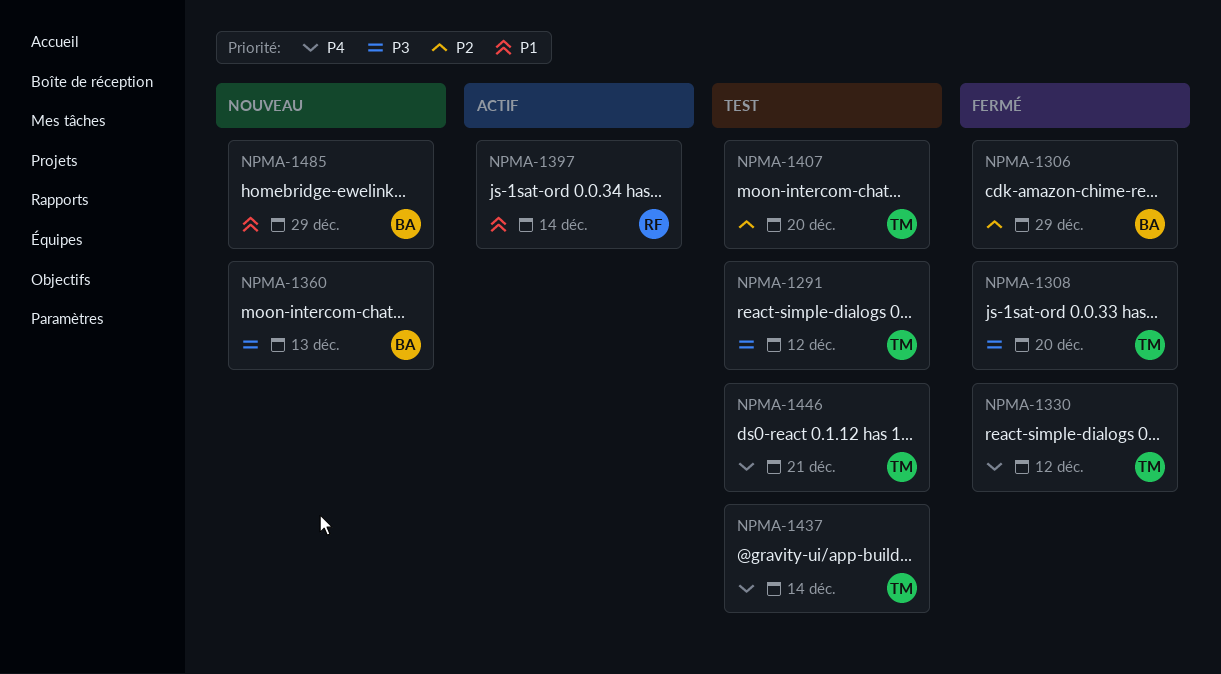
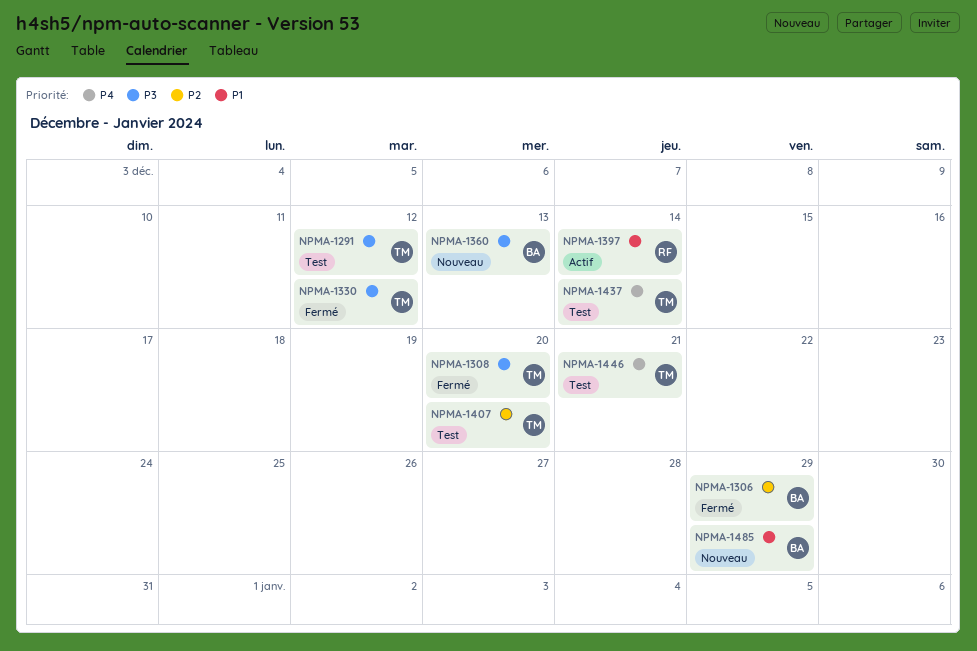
NPMA-1330, priority: P4 -> P3

